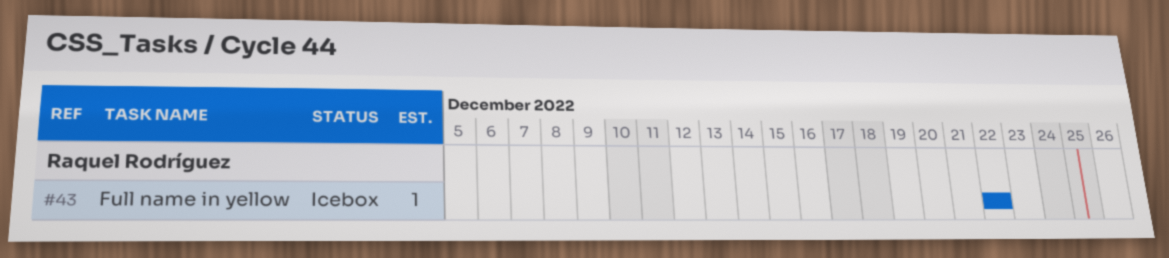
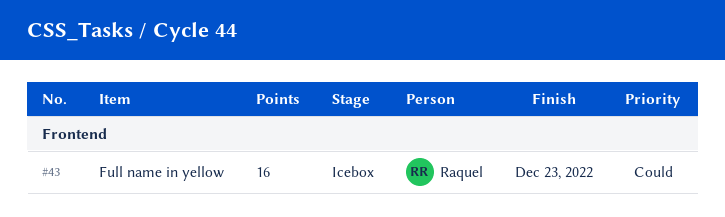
#43, estimate: 1 -> 16
#43, due: Dec 22 -> Dec 23

